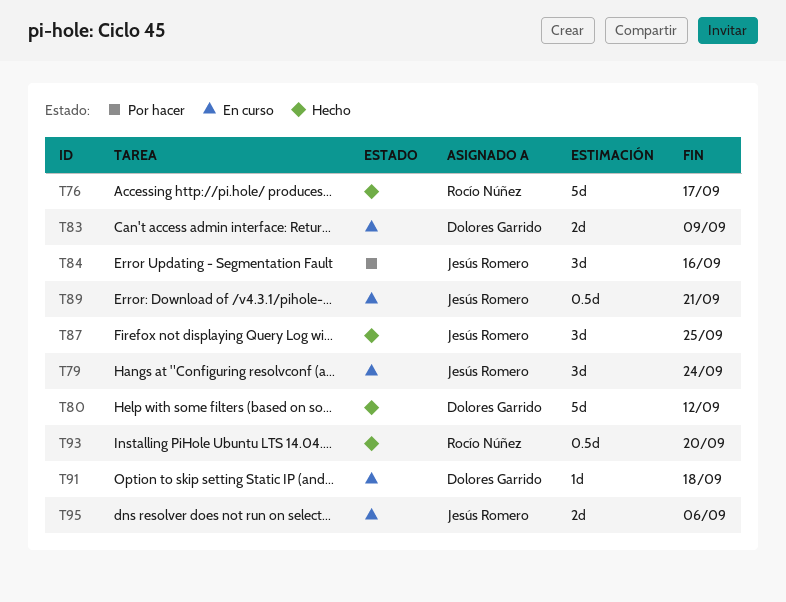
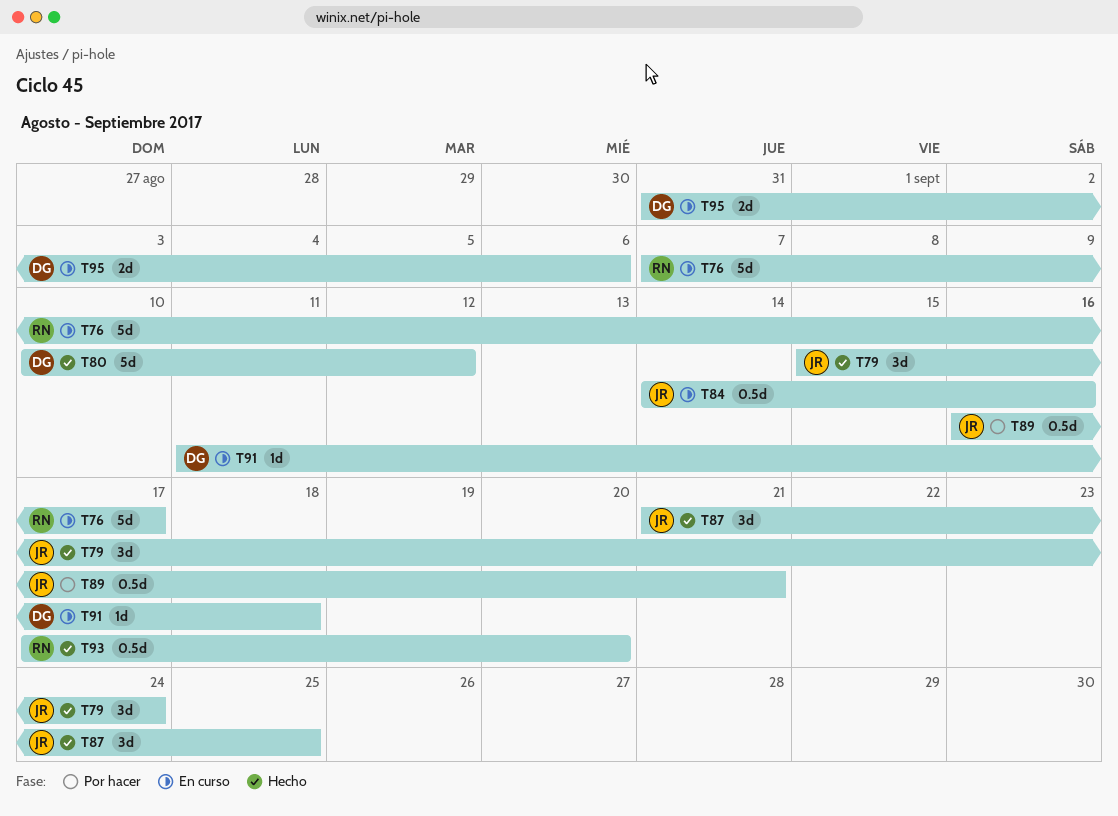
T76, status: Hecho -> En curso
T79, status: En curso -> Hecho
T83: present -> none
T84, status: Por hacer -> En curso
T84, estimate: 3d -> 0.5d
T89, status: En curso -> Por hacer
T95, owner: Jesús Romero -> Dolores Garrido

